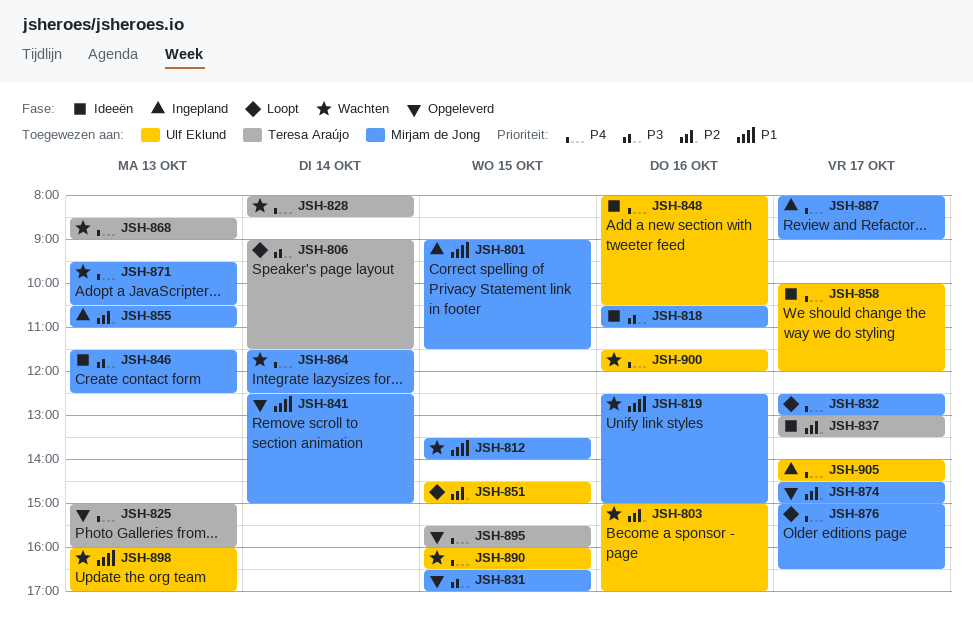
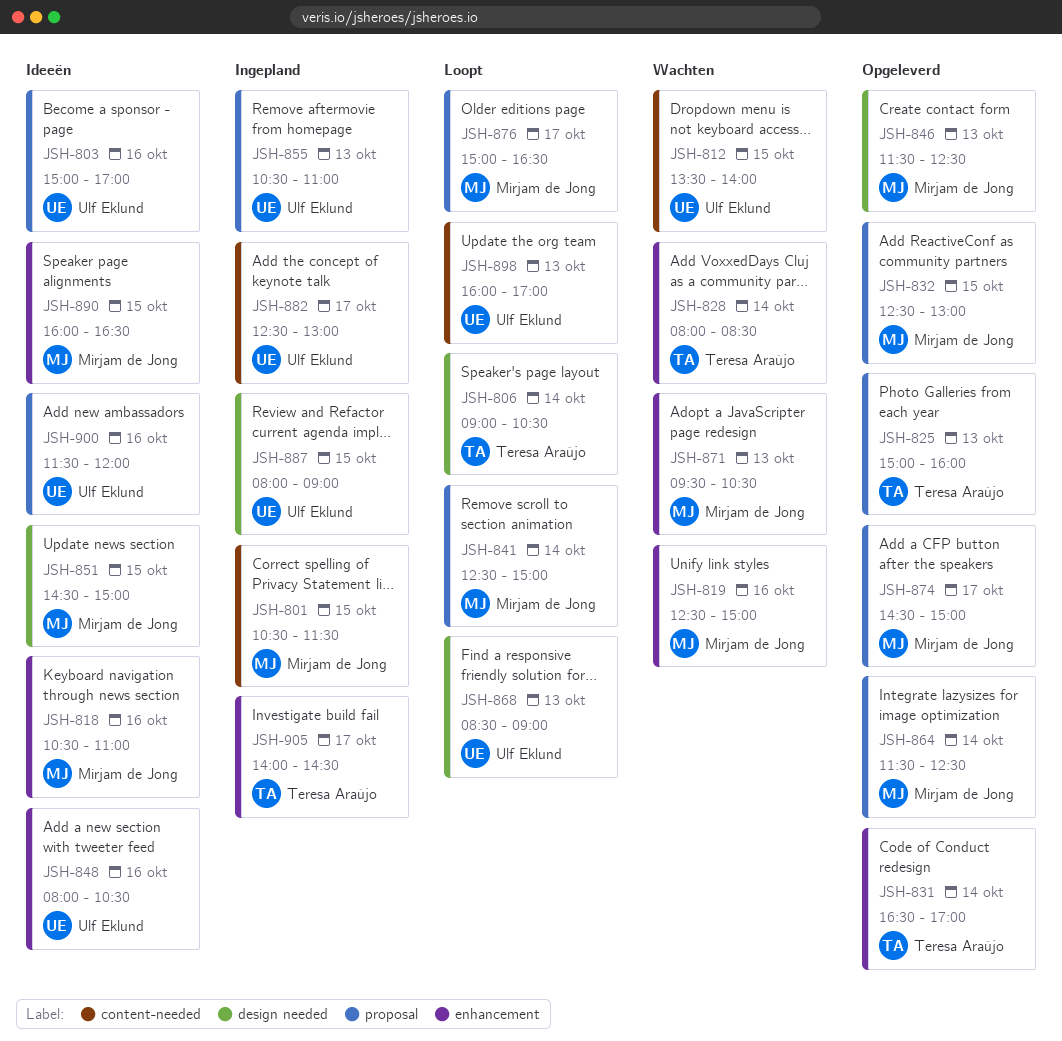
JSH-801, begins: 09:00 -> 10:30
JSH-803, status: Wachten -> Ideeën
JSH-806, ends: 11:30 -> 10:30
JSH-812, owner: Mirjam de Jong -> Ulf Eklund
JSH-831, owner: Mirjam de Jong -> Teresa Araújo
JSH-831, day: Oct 15 -> Oct 14
JSH-832, status: Loopt -> Opgeleverd
JSH-832, day: Oct 17 -> Oct 15
JSH-837: present -> none
JSH-841, status: Opgeleverd -> Loopt
JSH-846, status: Ideeën -> Opgeleverd
JSH-851, status: Loopt -> Ideeën
JSH-851, owner: Ulf Eklund -> Mirjam de Jong
JSH-855, owner: Mirjam de Jong -> Ulf Eklund
JSH-858: present -> none
JSH-864, status: Wachten -> Opgeleverd
JSH-868, status: Wachten -> Loopt
JSH-868, owner: Teresa Araújo -> Ulf Eklund
JSH-882: none -> present
JSH-887, owner: Mirjam de Jong -> Ulf Eklund
JSH-887, day: Oct 17 -> Oct 15
JSH-890, status: Wachten -> Ideeën
JSH-890, owner: Ulf Eklund -> Mirjam de Jong
JSH-895: present -> none
JSH-898, status: Wachten -> Loopt
JSH-900, status: Wachten -> Ideeën
JSH-905, owner: Ulf Eklund -> Teresa Araújo

